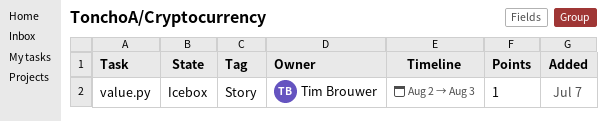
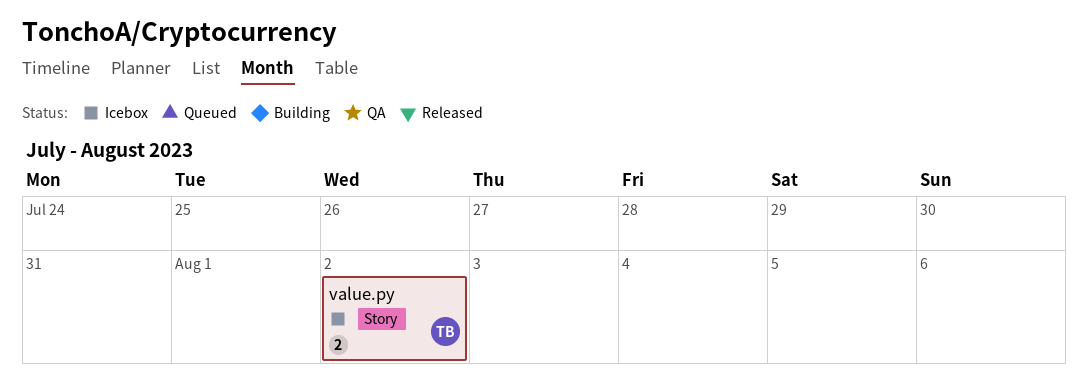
value.py, estimate: 1 -> 2
value.py, due: Aug 3 -> Aug 2

